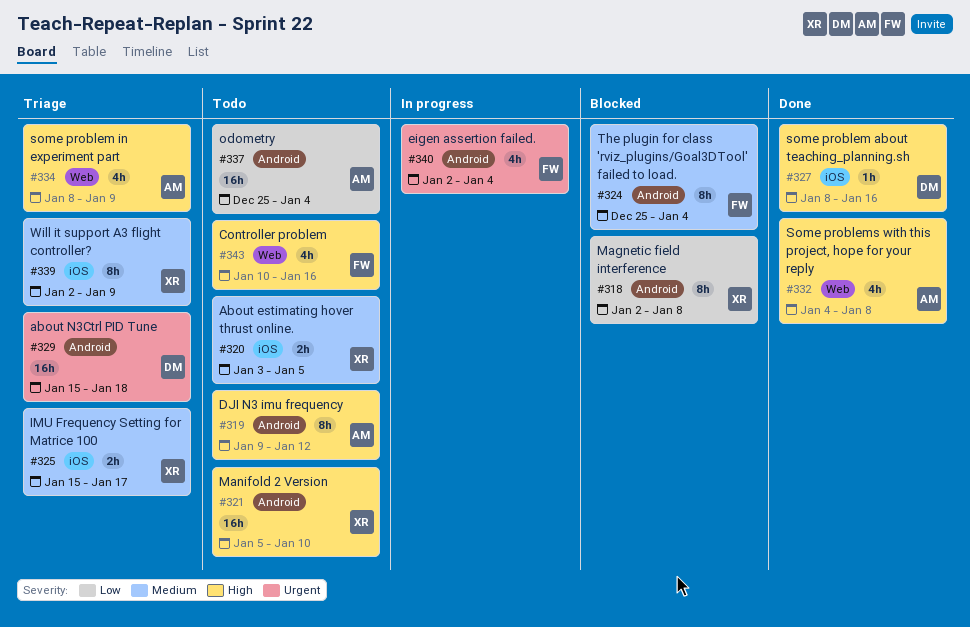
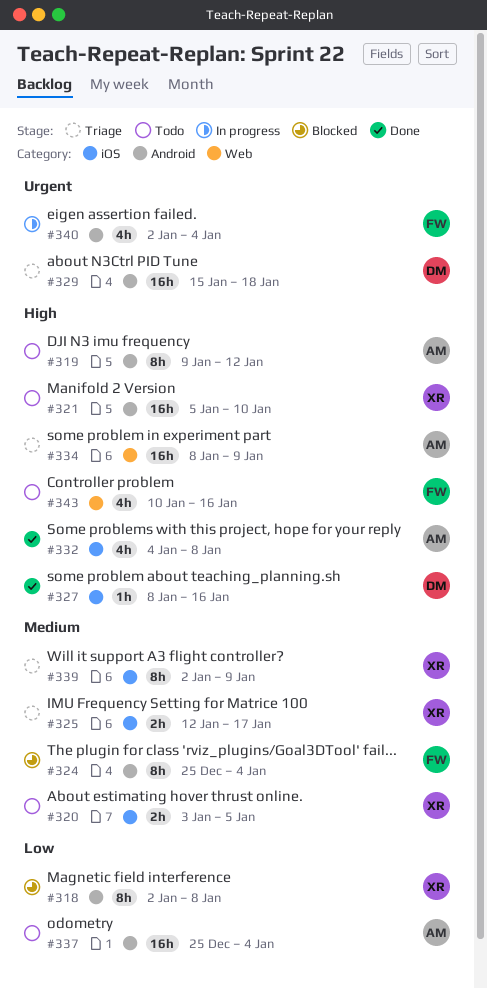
#325, start: Jan 15 -> Jan 12
#332, label: Web -> iOS
#334, estimate: 4h -> 16h

